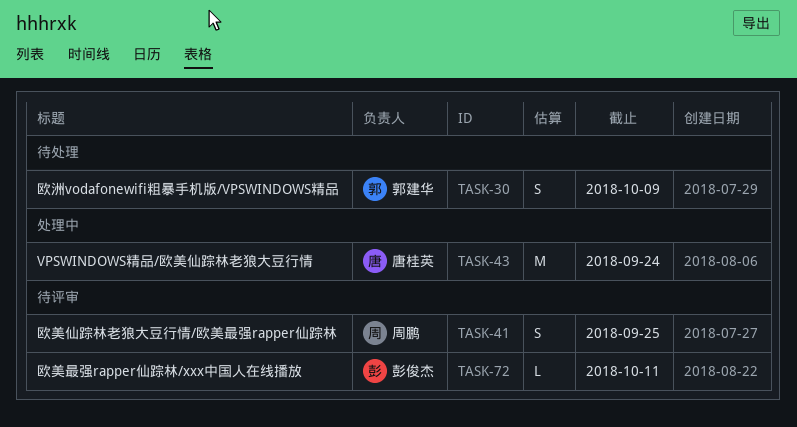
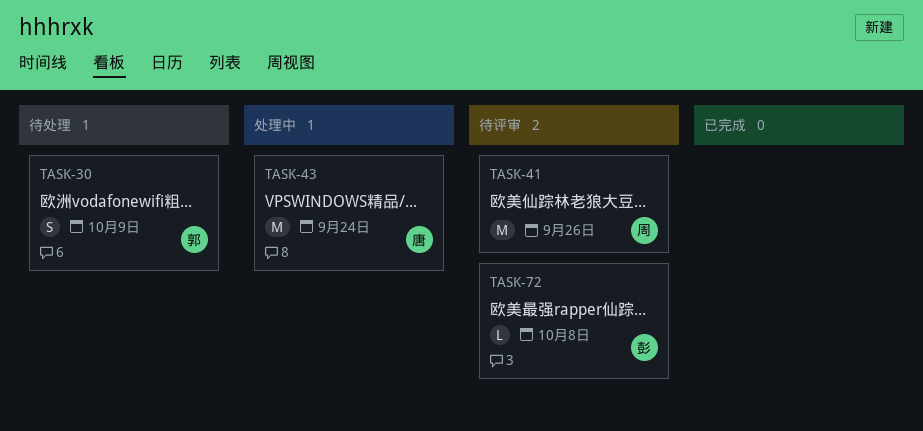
TASK-41, estimate: S -> M
TASK-41, due: Sep 25 -> Sep 26
TASK-72, due: Oct 11 -> Oct 8

